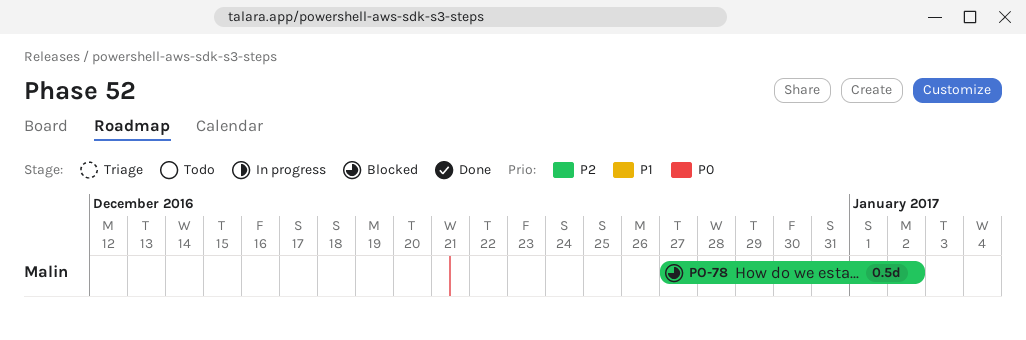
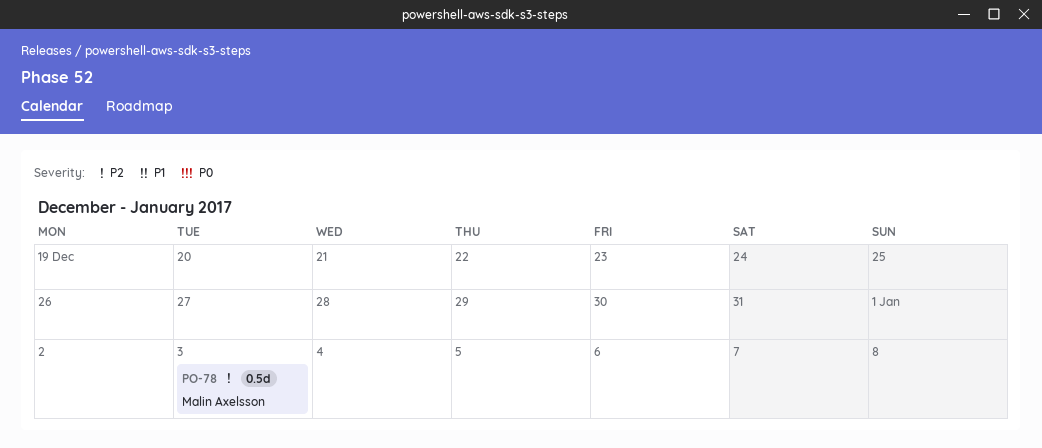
PO-78, due: Jan 2 -> Jan 3

